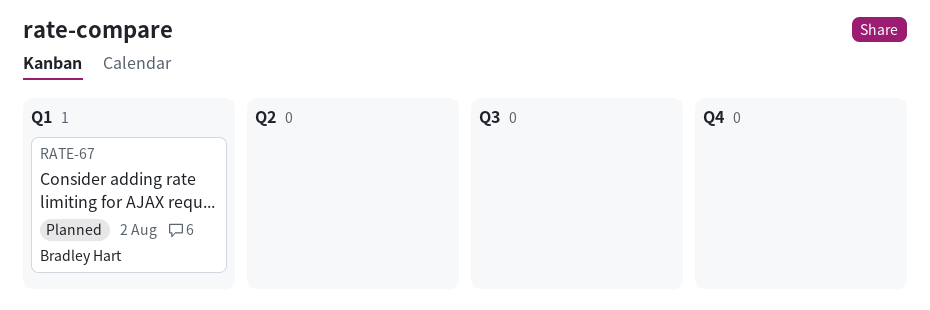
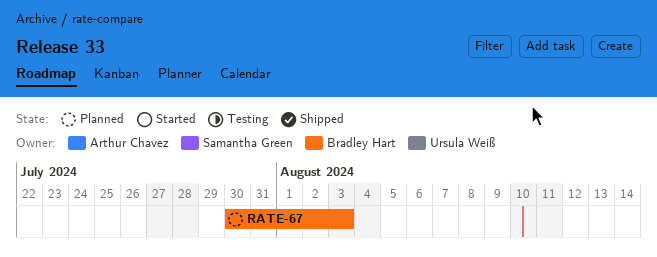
RATE-67, due: Aug 2 -> Aug 3

